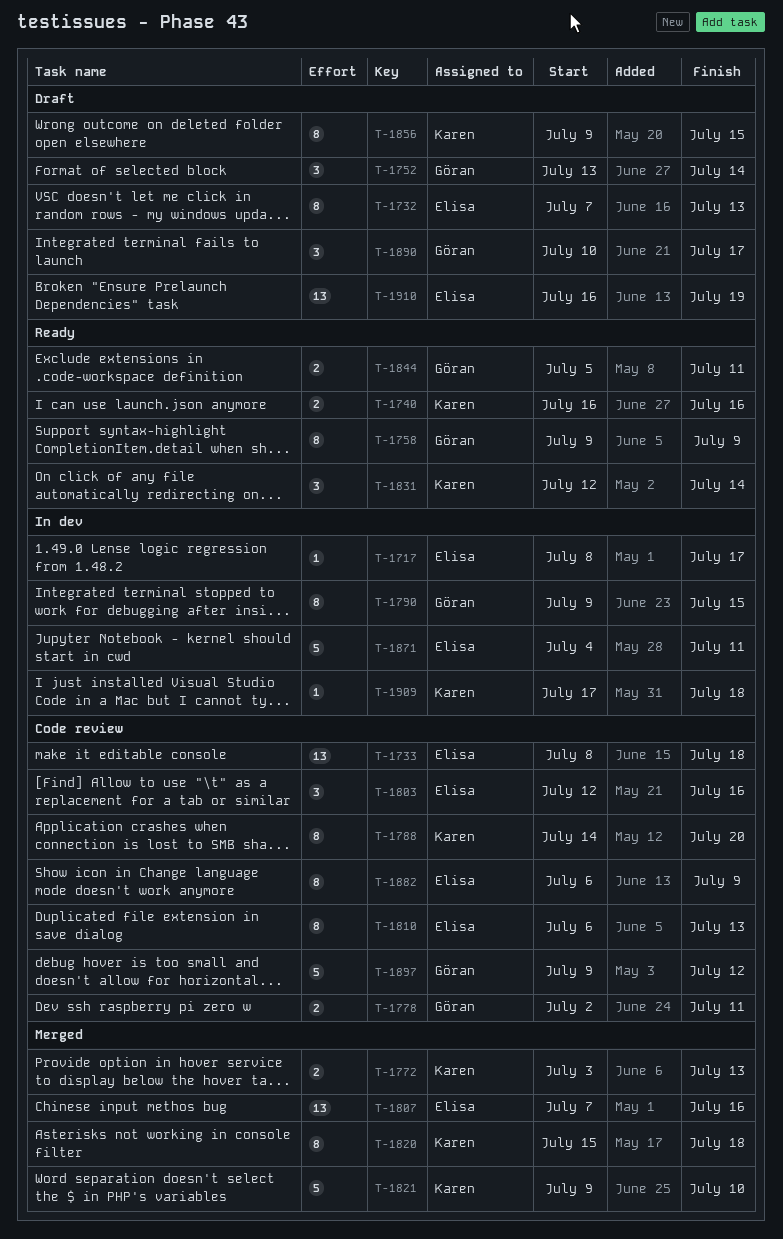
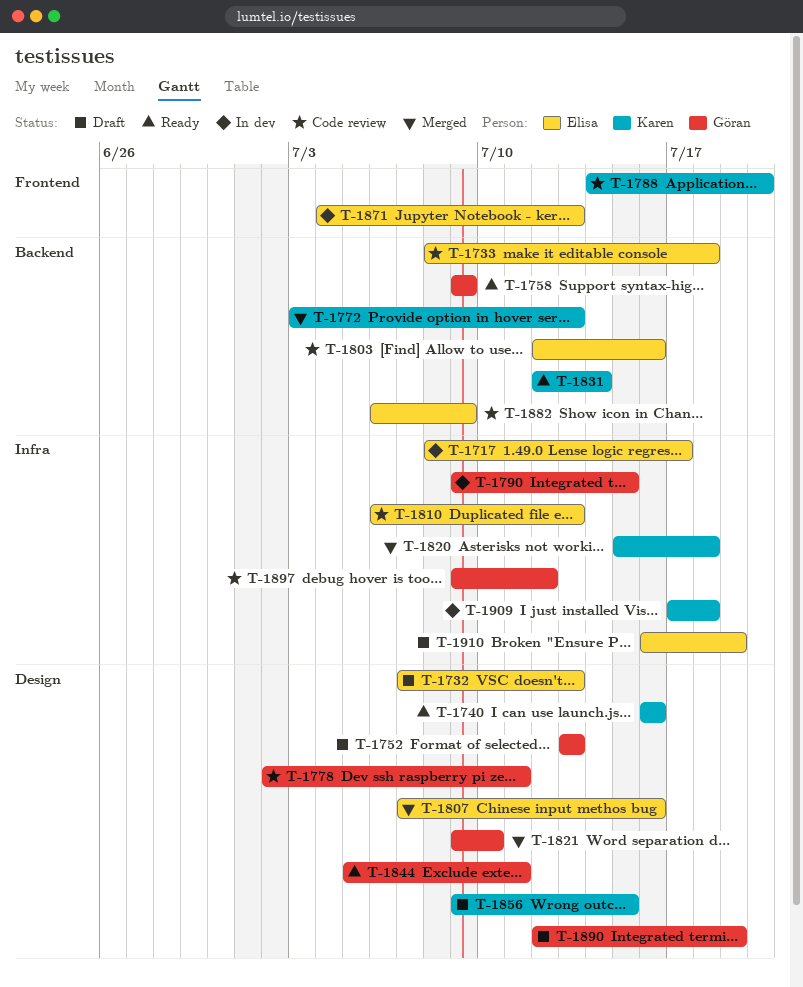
T-1752, due: Jul 14 -> Jul 13
T-1821, owner: Karen -> Göran
T-1871, due: Jul 11 -> Jul 13
T-1890, start: Jul 10 -> Jul 12
T-1890, due: Jul 17 -> Jul 19

